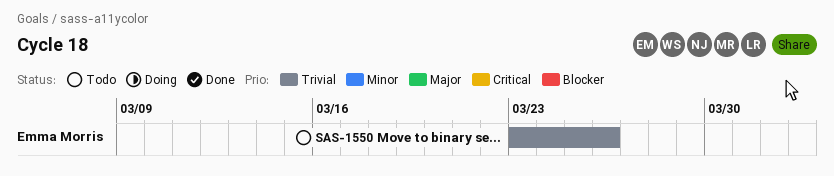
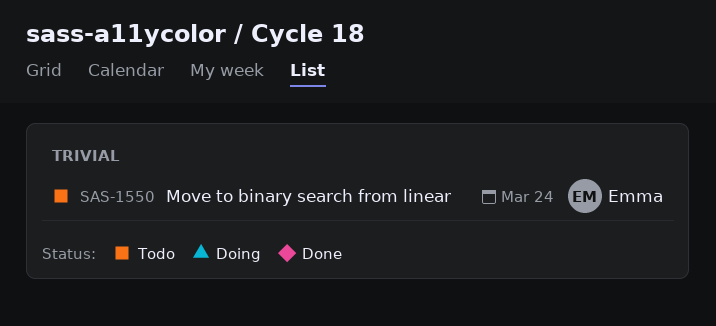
SAS-1550, due: Mar 26 -> Mar 24

